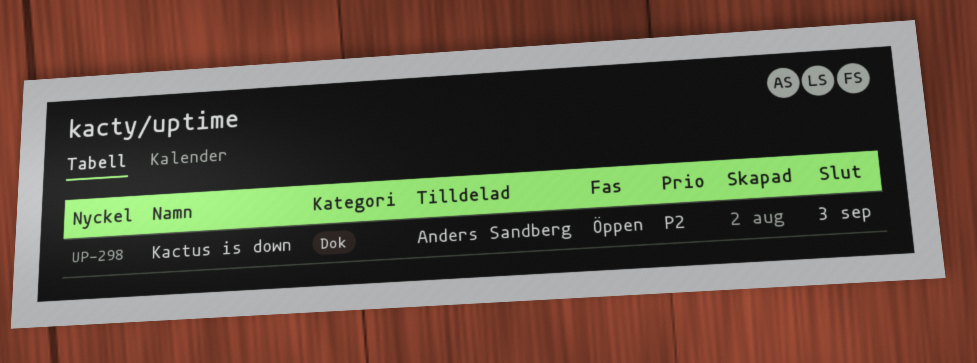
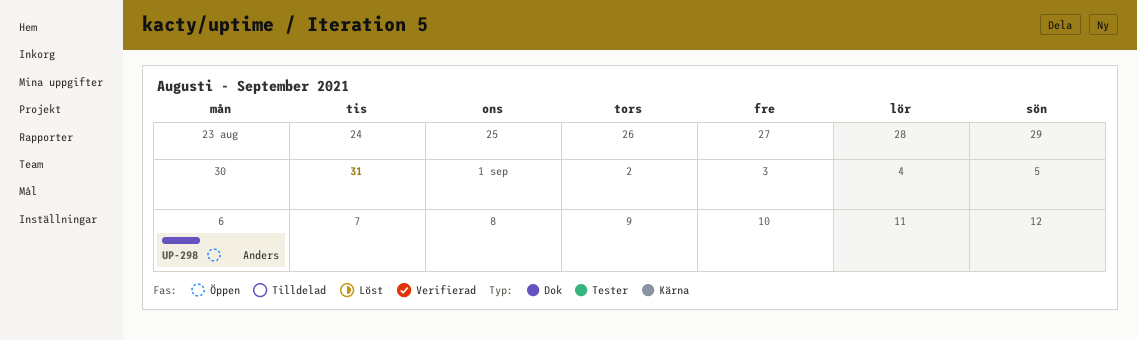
UP-298, due: Sep 3 -> Sep 6

